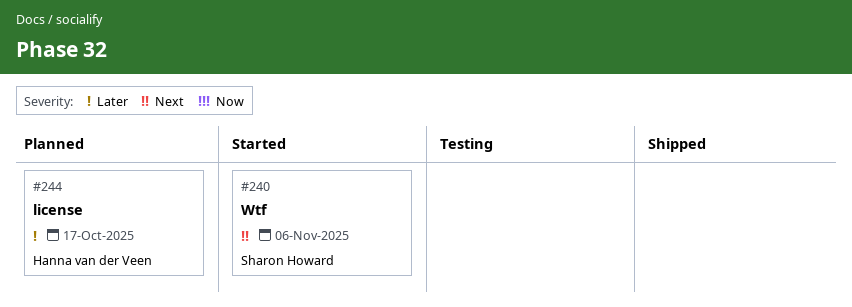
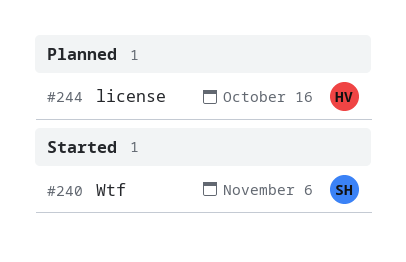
#244, due: Oct 17 -> Oct 16

